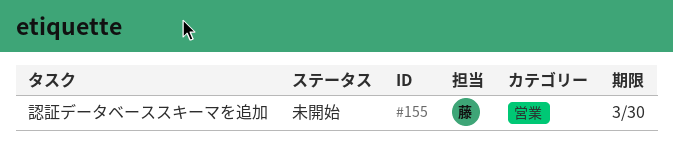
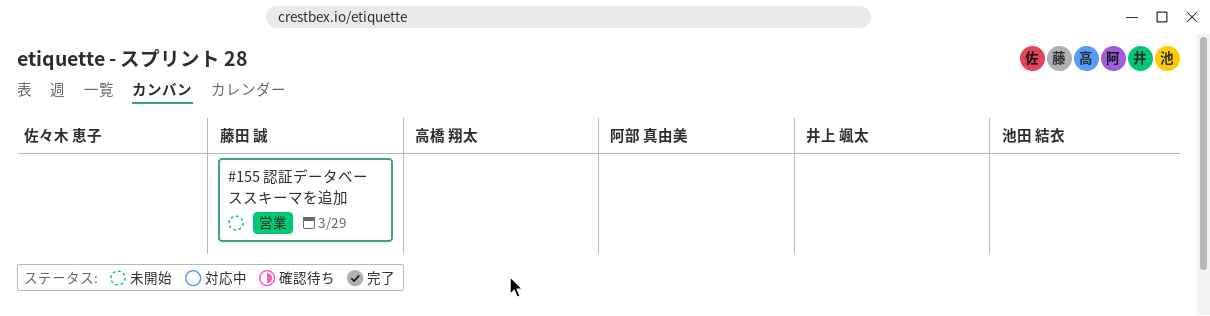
#155, due: Mar 30 -> Mar 29

